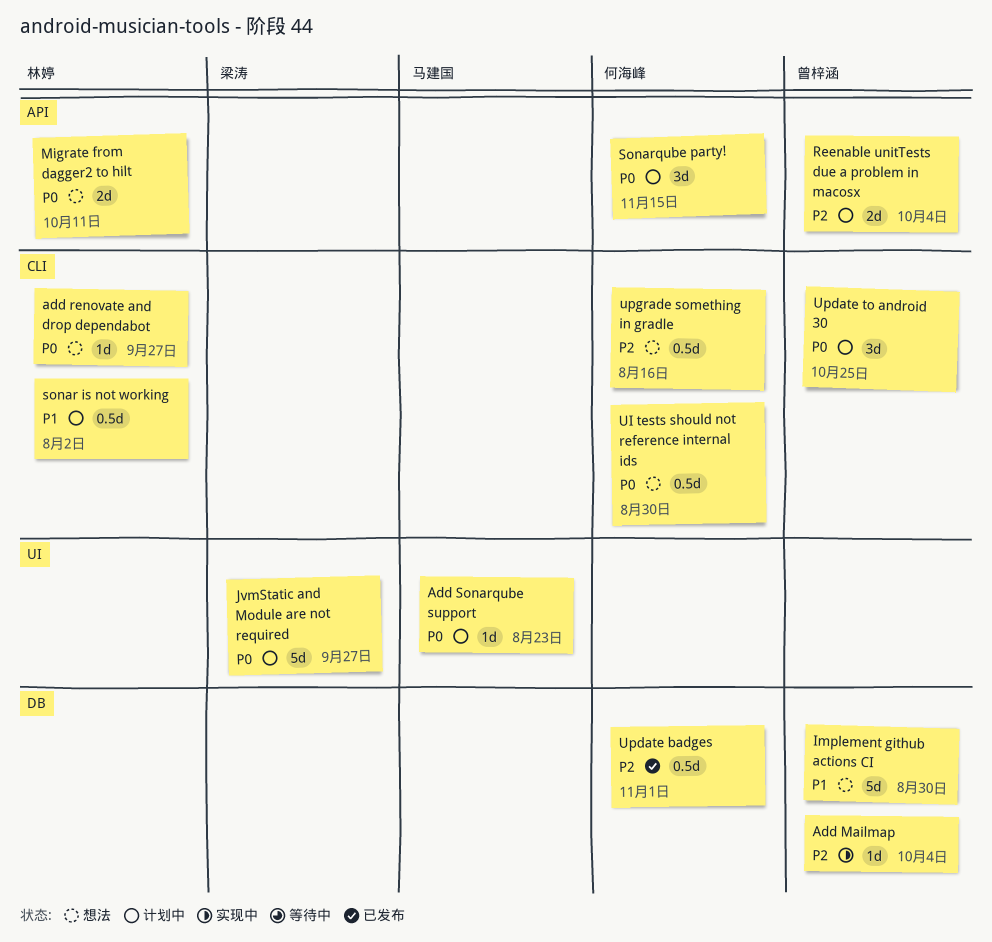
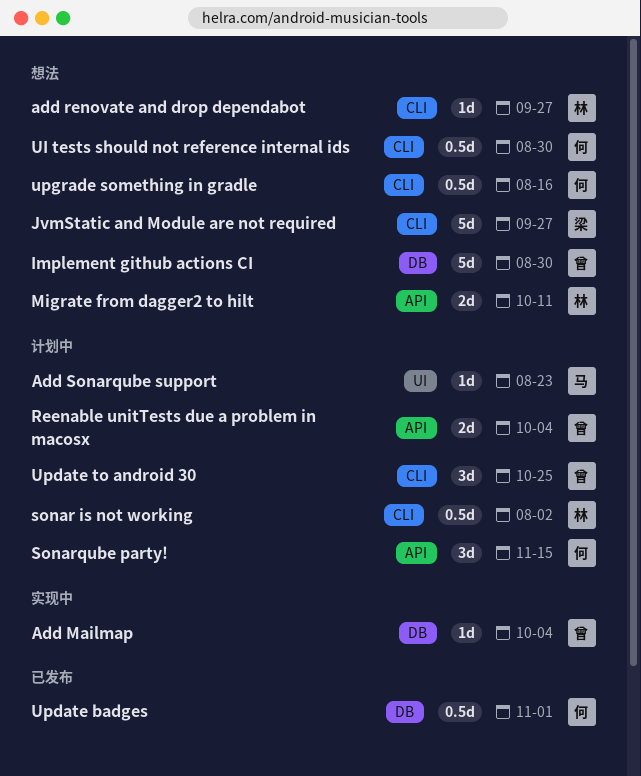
JvmStatic and Module are not required, status: 计划中 -> 想法
JvmStatic and Module are not required, label: UI -> CLI

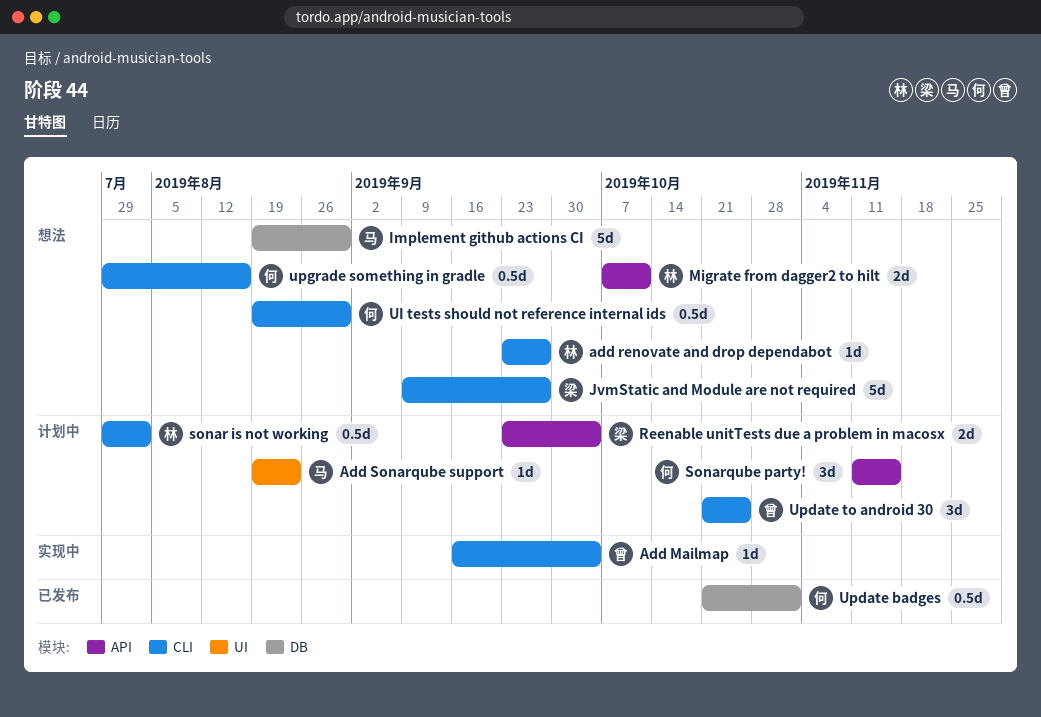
Add Mailmap, label: DB -> CLI
Implement github actions CI, owner: 曾 -> 马
Reenable unitTests due a problem in macosx, owner: 曾 -> 梁

